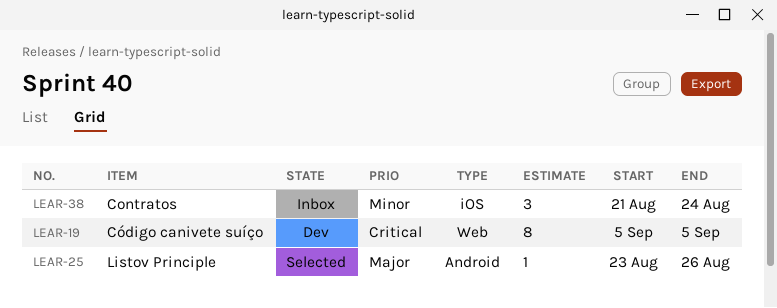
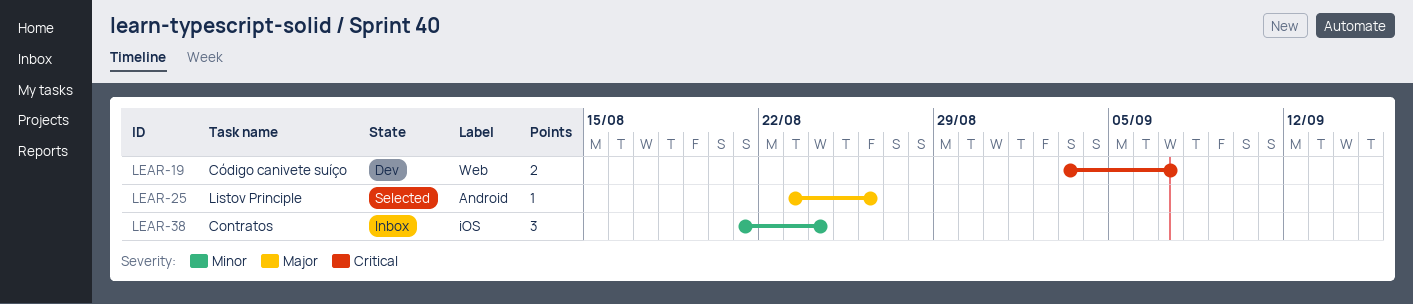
LEAR-19, estimate: 8 -> 2
LEAR-19, start: Sep 5 -> Sep 3
LEAR-19, due: Sep 5 -> Sep 7

